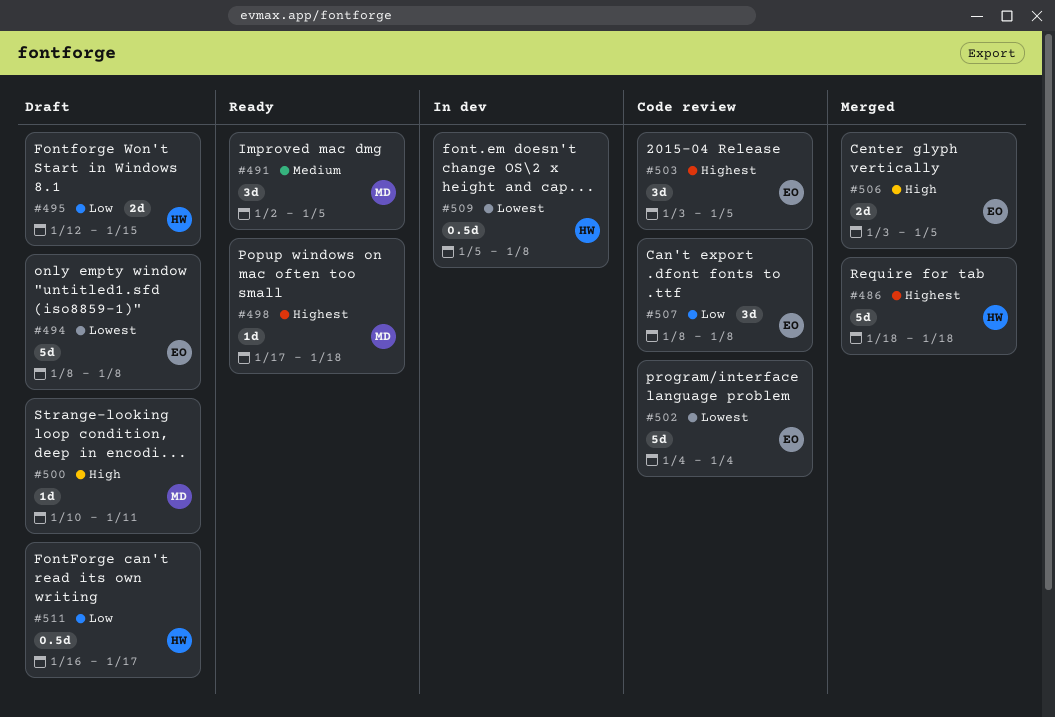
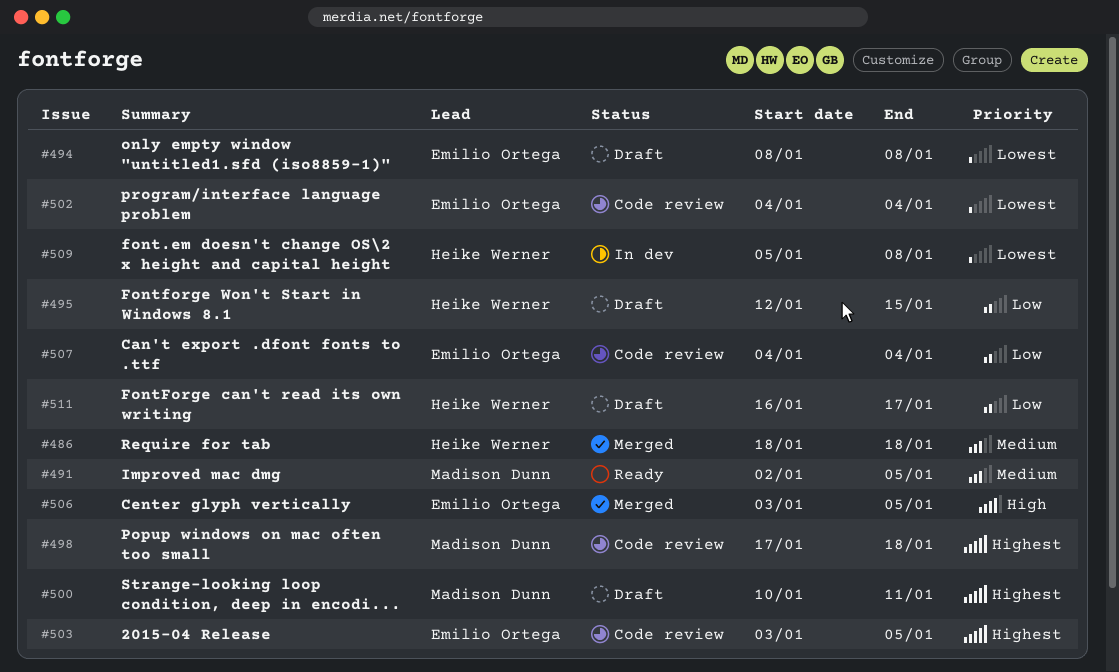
#486, priority: Highest -> Medium
#498, status: Ready -> Code review
#500, priority: High -> Highest
#507, start: Jan 8 -> Jan 4
#507, due: Jan 8 -> Jan 4

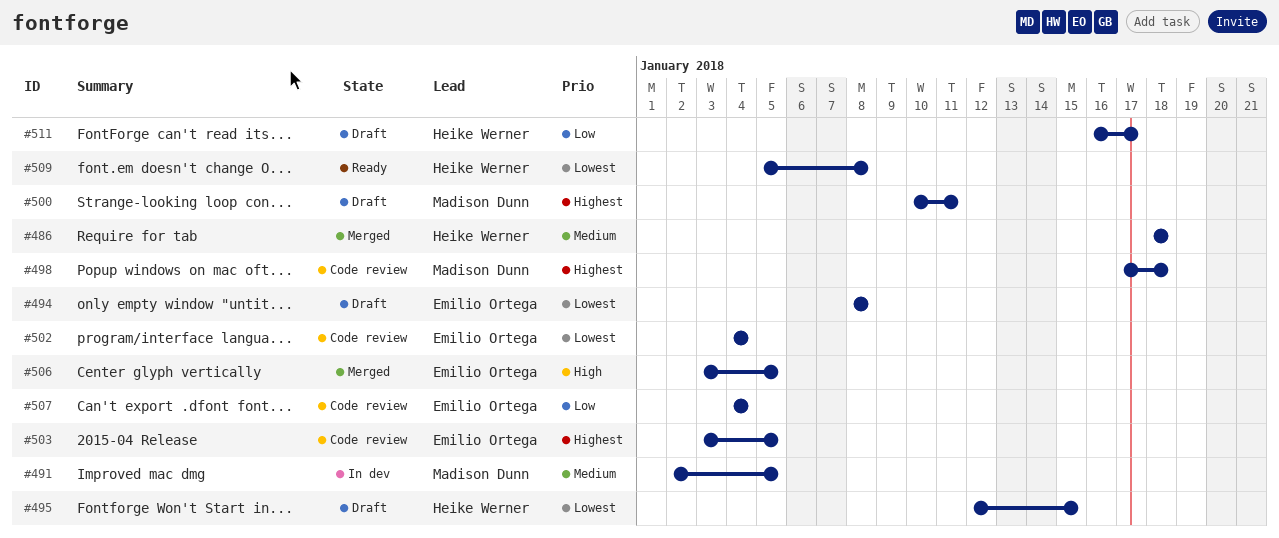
#491, status: Ready -> In dev
#495, priority: Low -> Lowest
#509, status: In dev -> Ready

